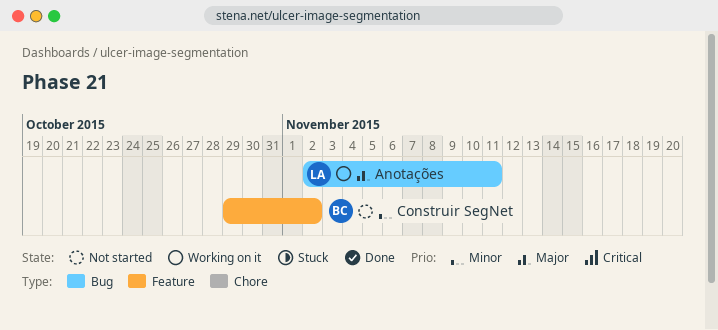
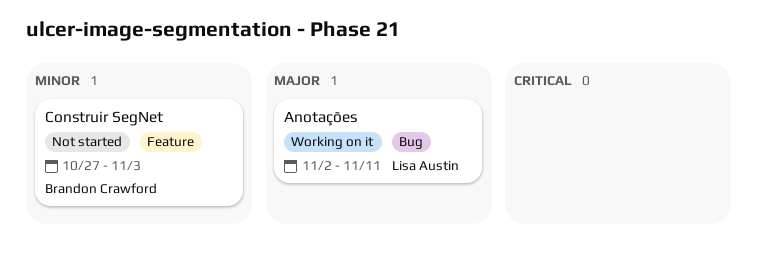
Construir SegNet, start: Oct 29 -> Oct 27
Construir SegNet, due: Nov 2 -> Nov 3

